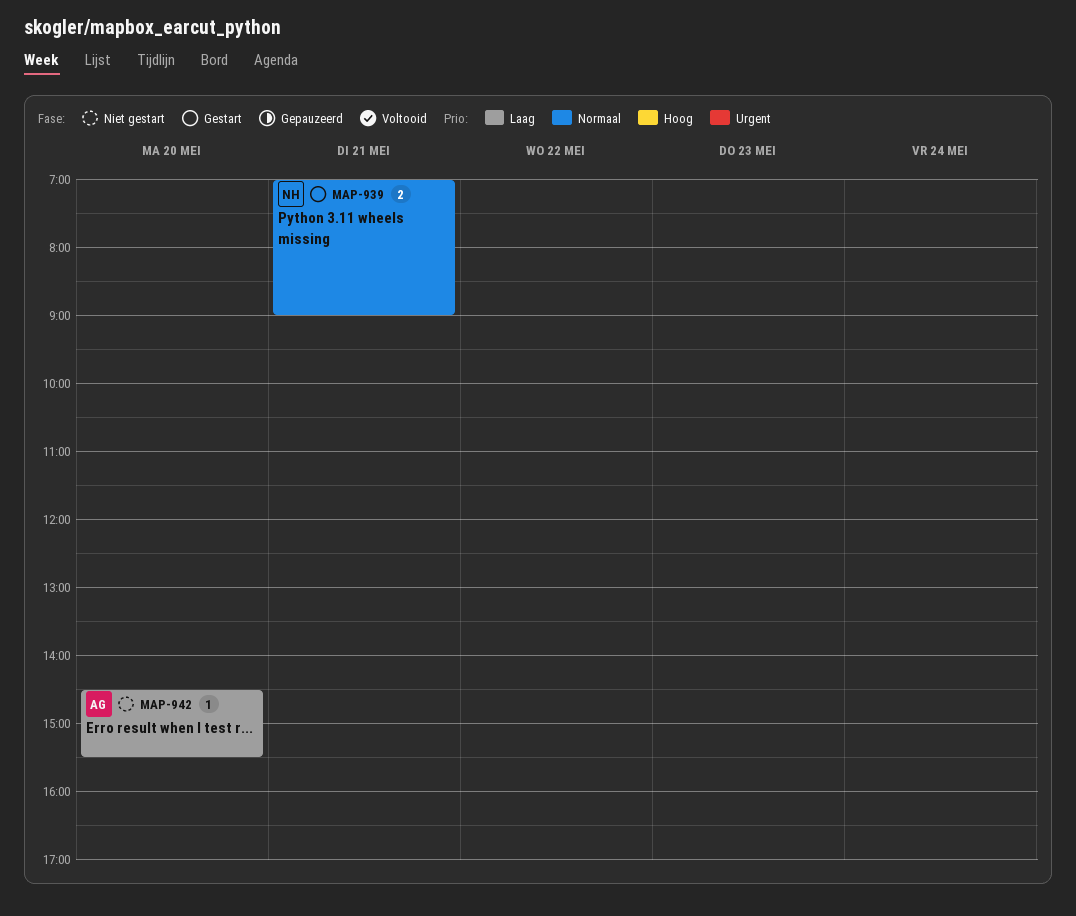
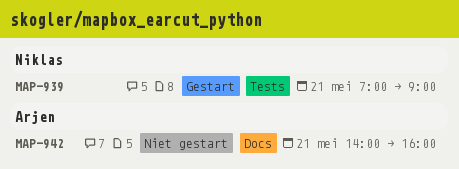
MAP-942, day: May 20 -> May 21
MAP-942, begins: 14:30 -> 14:00
MAP-942, ends: 15:30 -> 16:00

